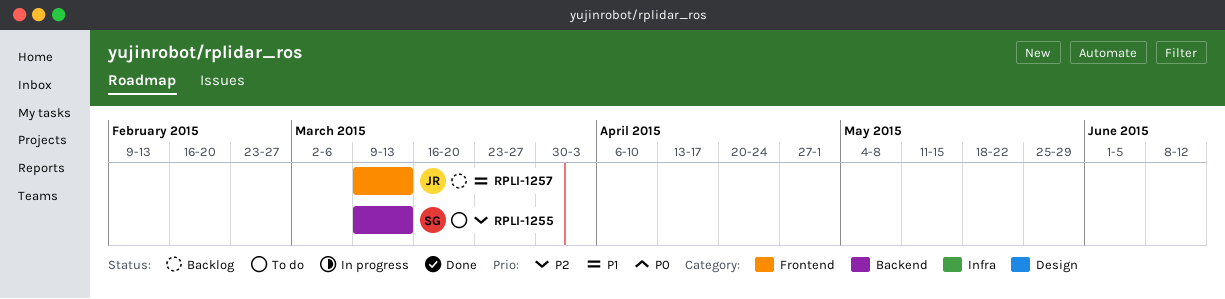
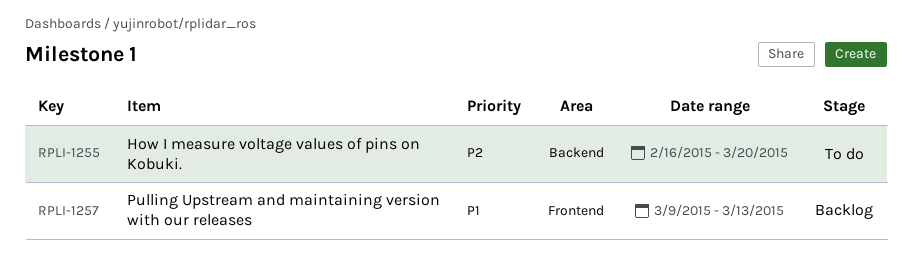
RPLI-1255, start: Mar 9 -> Feb 16
RPLI-1255, due: Mar 13 -> Mar 20

